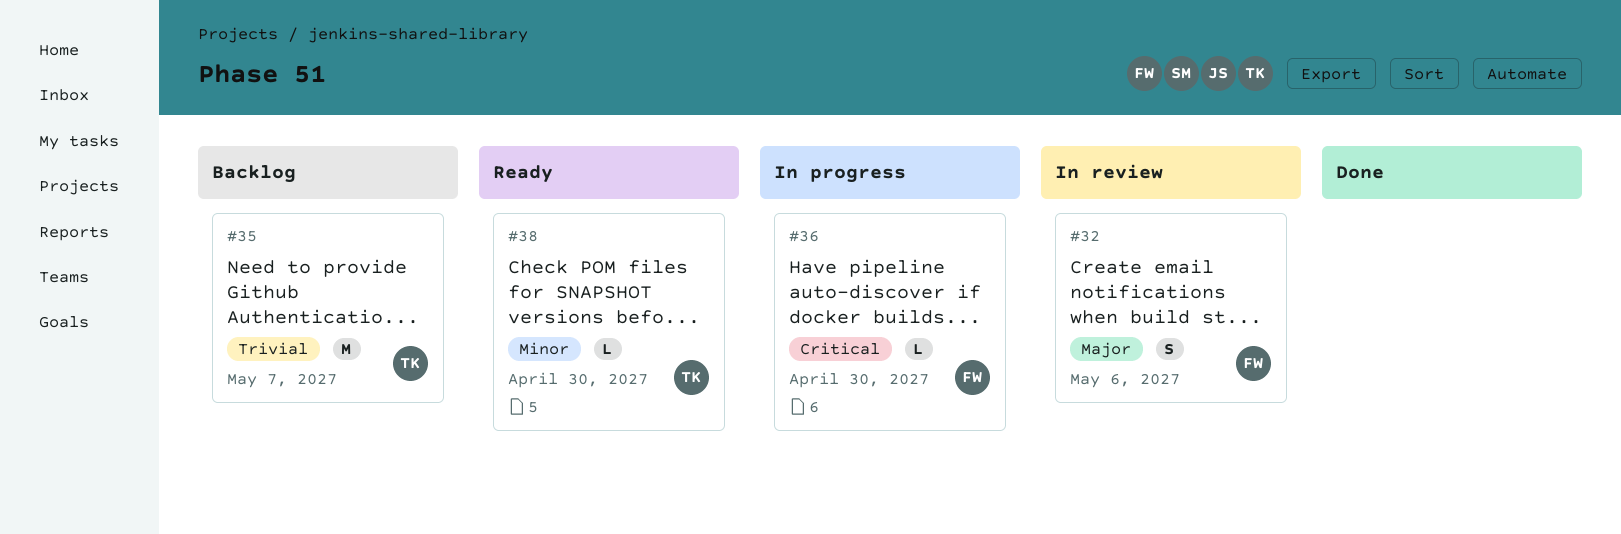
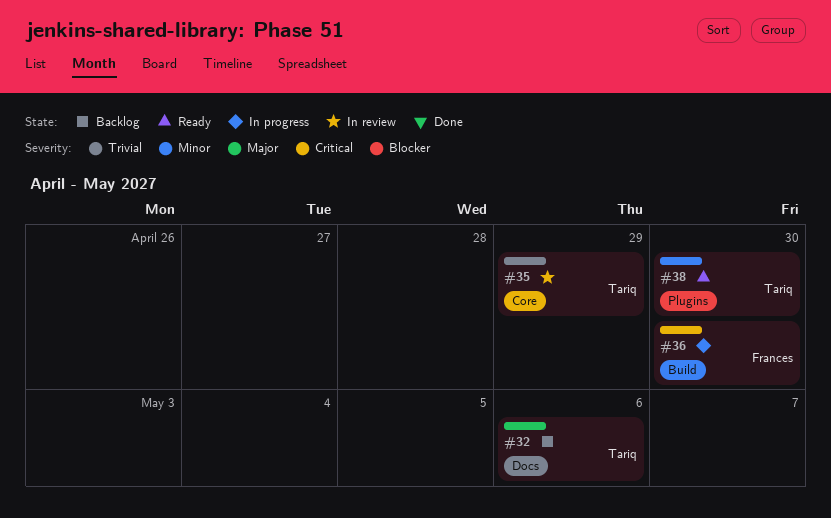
#32, status: In review -> Backlog
#32, owner: Frances -> Tariq
#35, status: Backlog -> In review
#35, due: May 7 -> Apr 29

